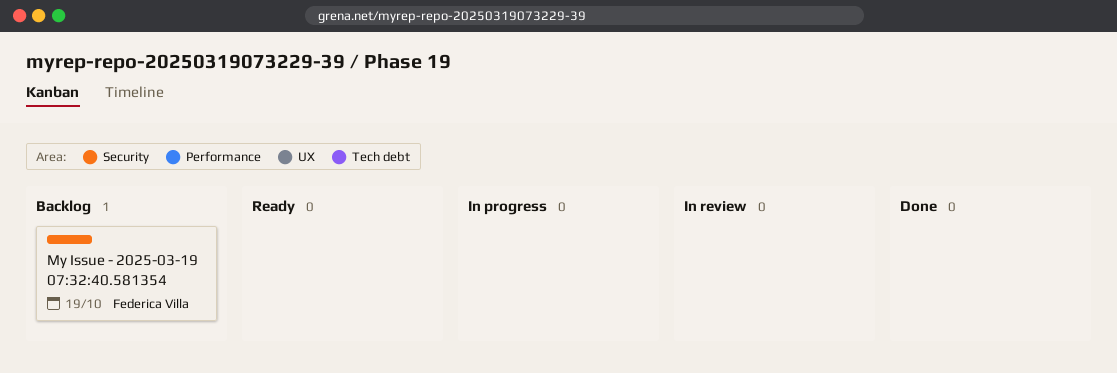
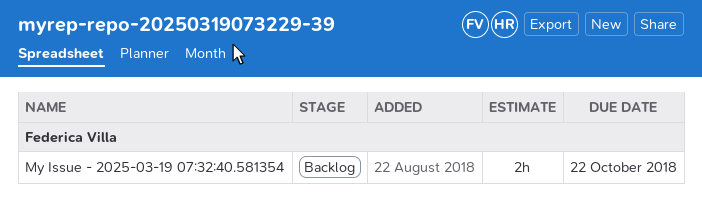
My Issue - 2025-03-19 07:32:40.581354, due: Oct 19 -> Oct 22

